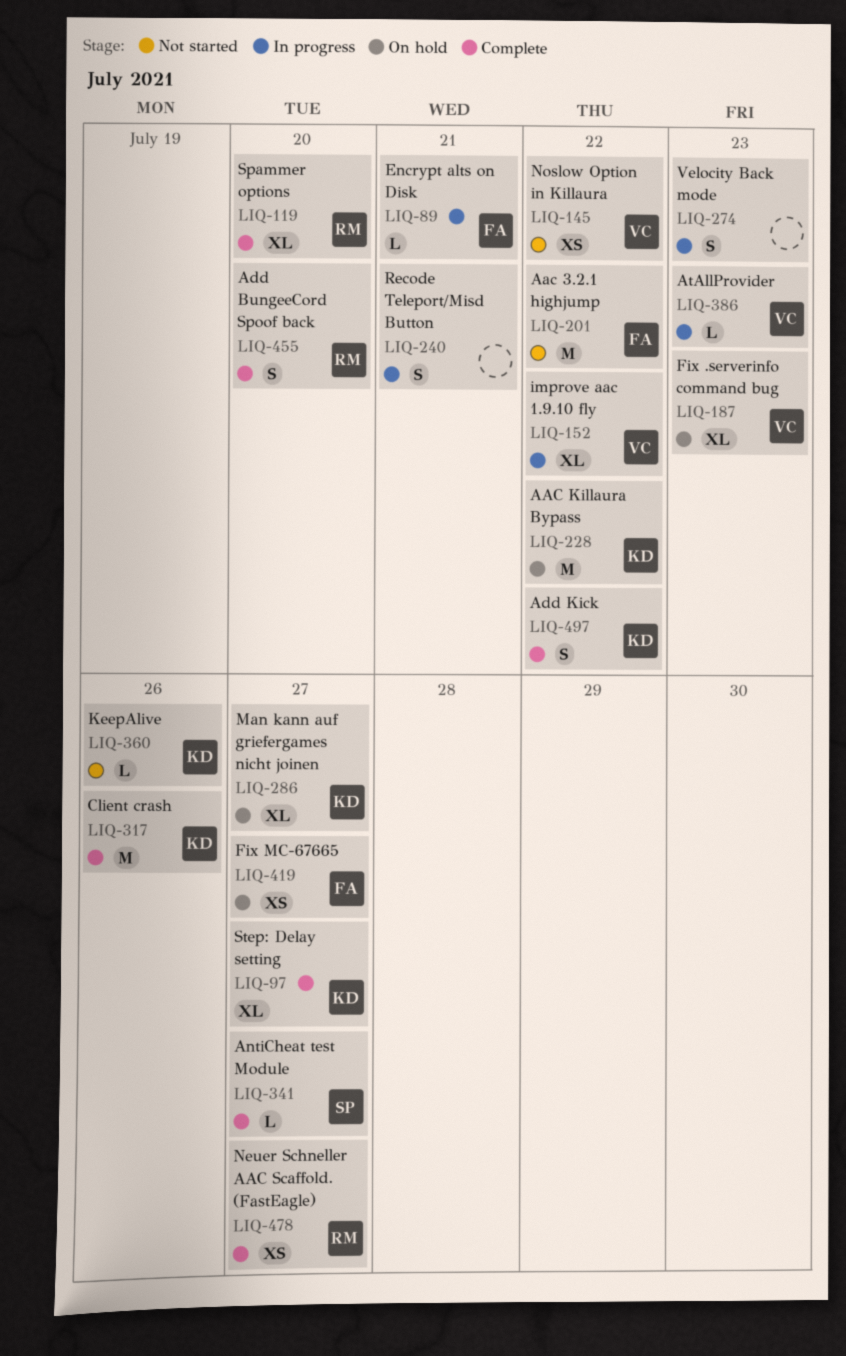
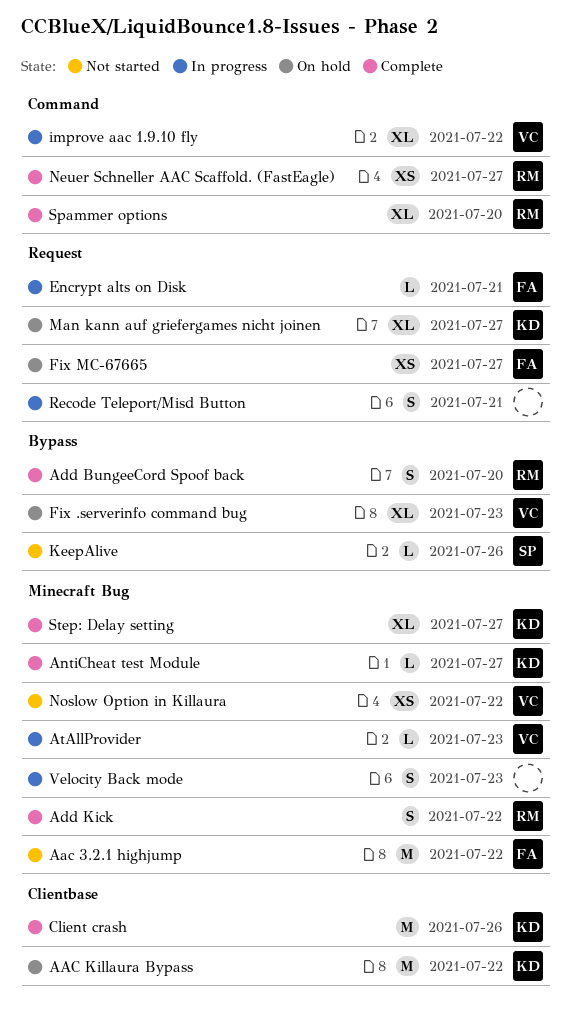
Add Kick, owner: KD -> RM
AntiCheat test Module, owner: SP -> KD
KeepAlive, owner: KD -> SP

